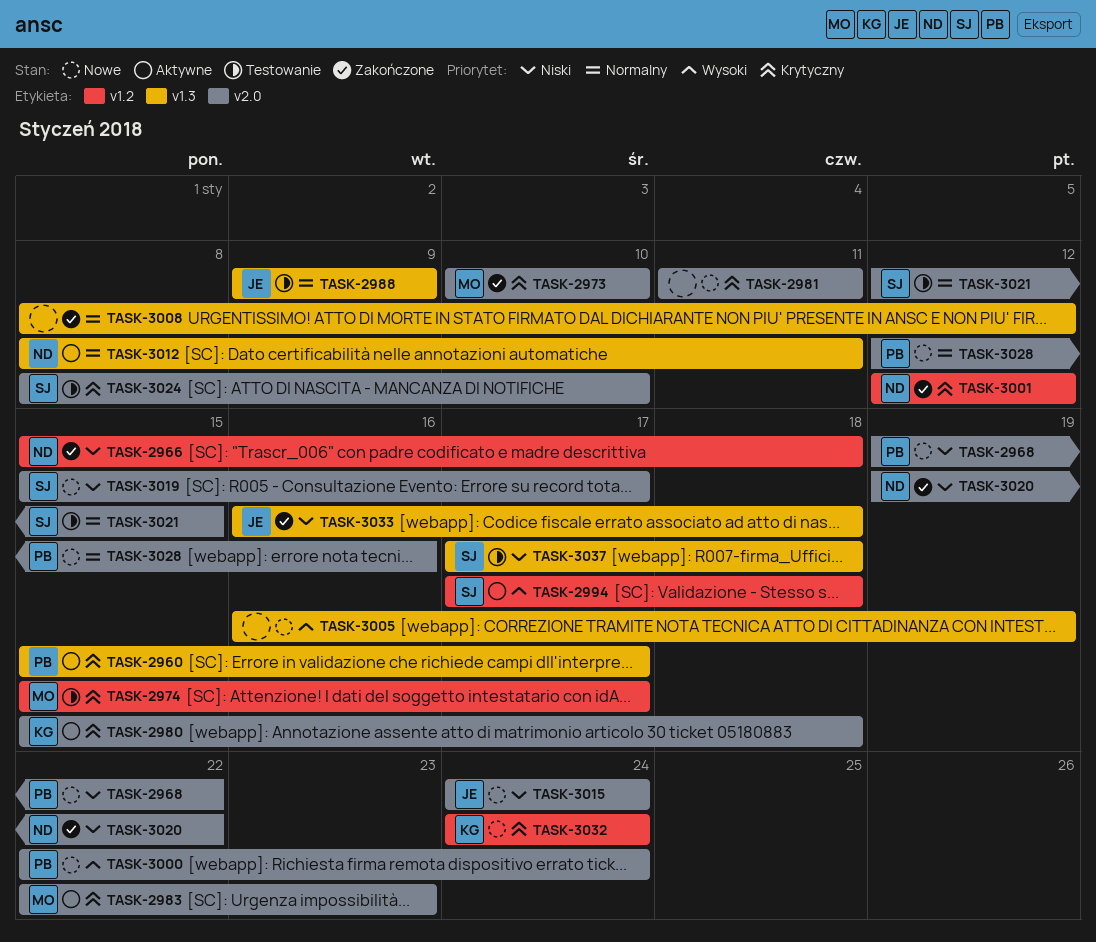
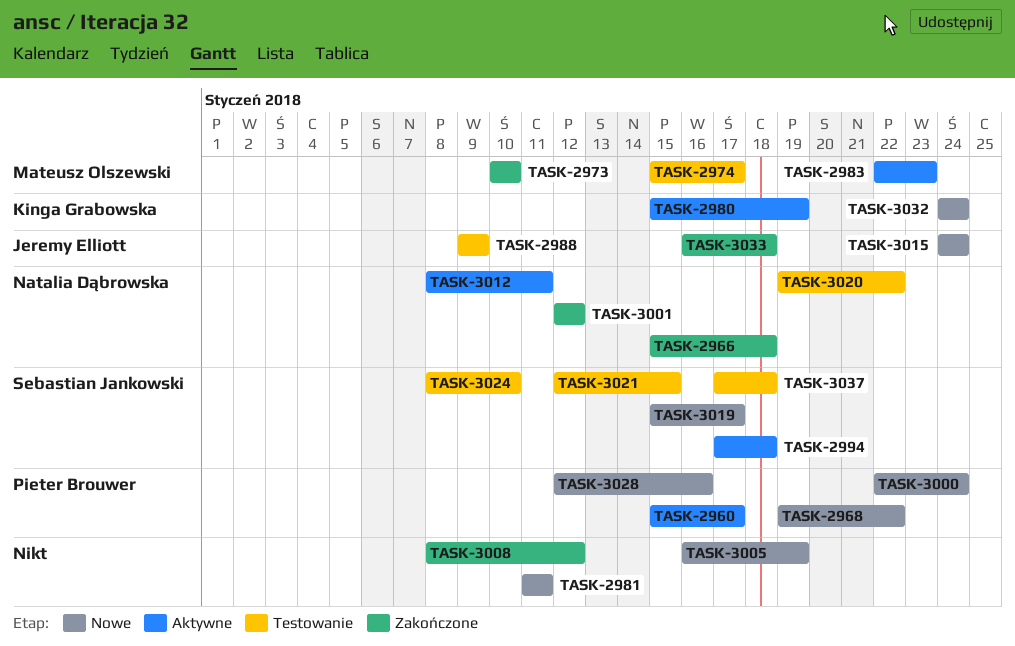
TASK-2980, due: Jan 18 -> Jan 19
TASK-3020, status: Zakończone -> Testowanie

